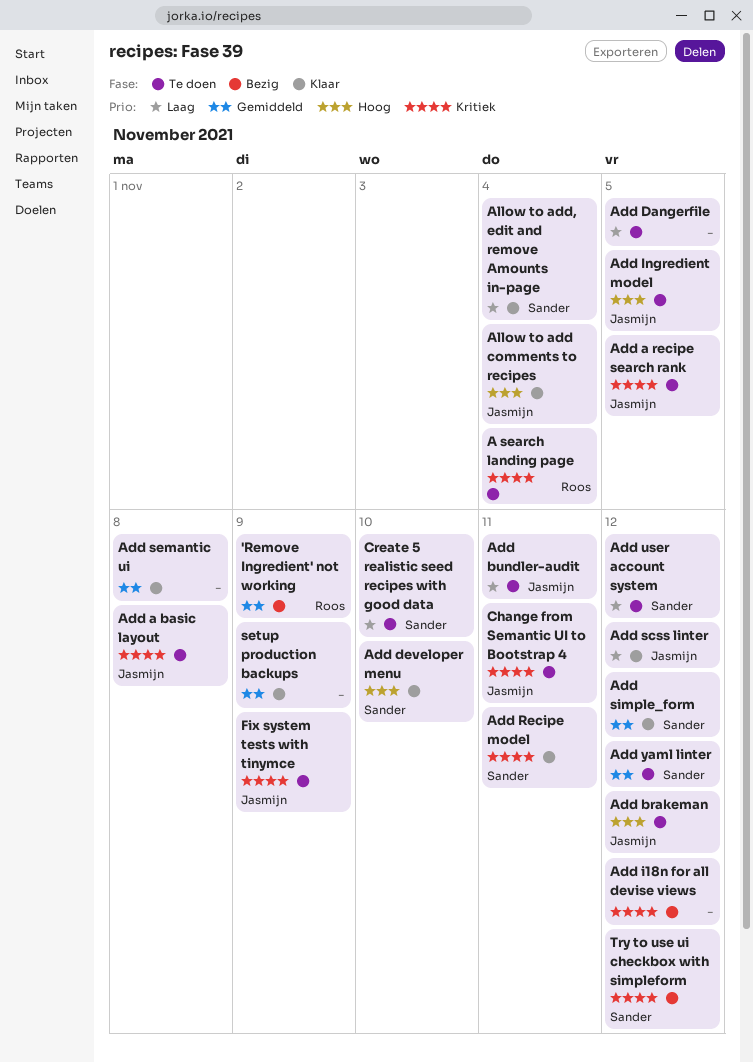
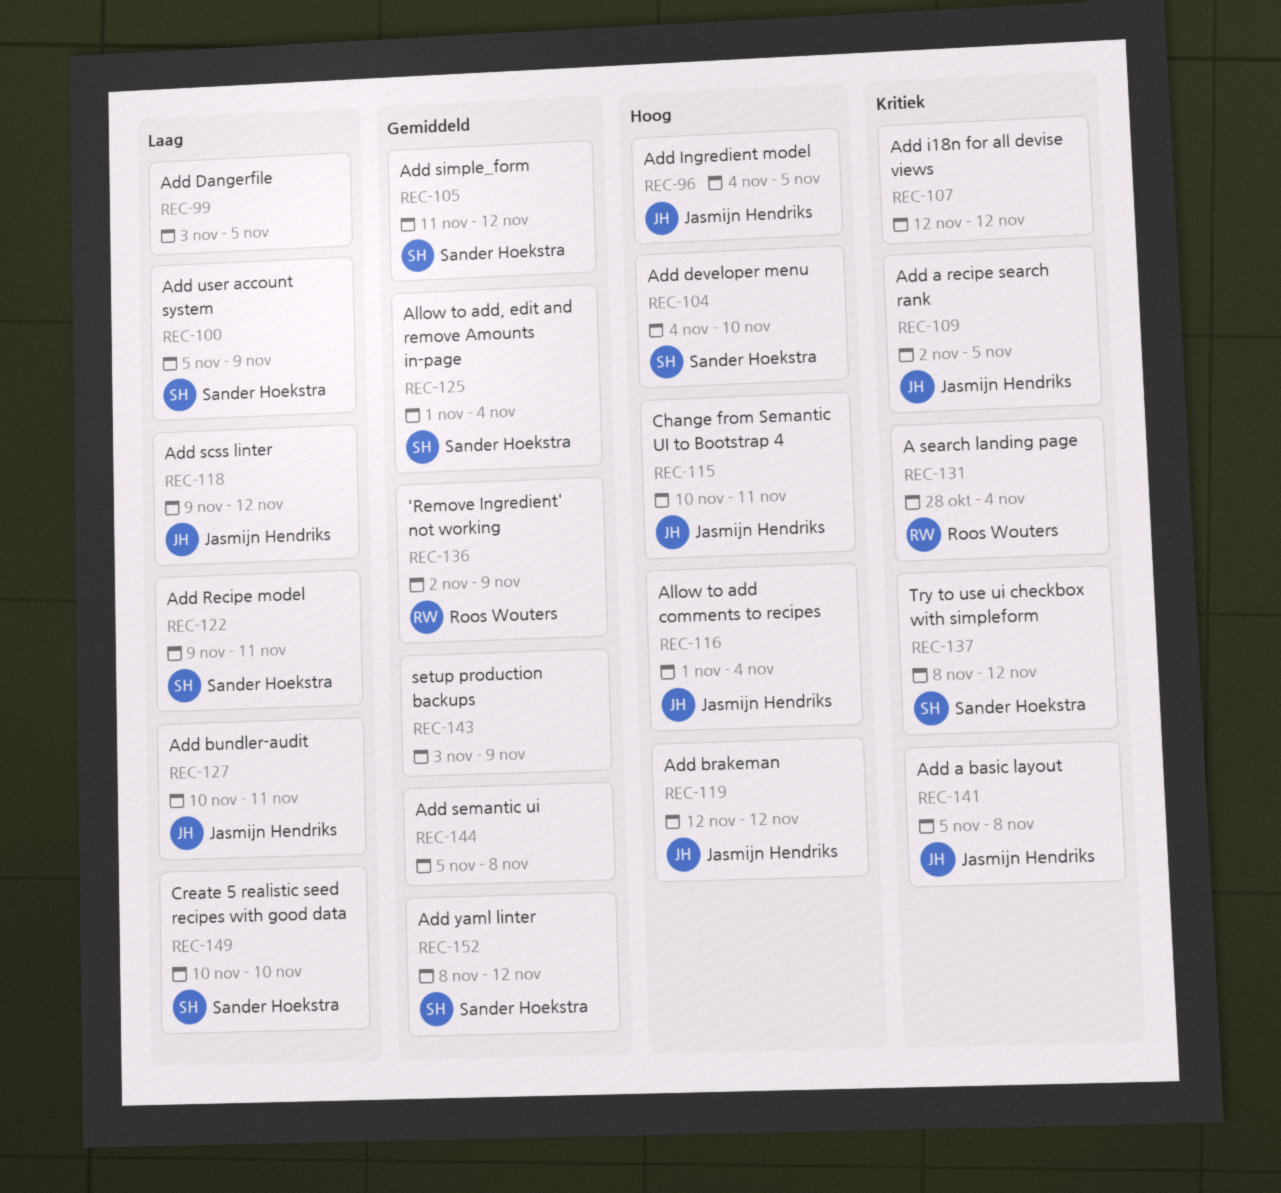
Add Recipe model, priority: Kritiek -> Laag
Add user account system, due: Nov 12 -> Nov 9
Allow to add, edit and remove Amounts in-page, priority: Laag -> Gemiddeld
Change from Semantic UI to Bootstrap 4, priority: Kritiek -> Hoog
Fix system tests with tinymce: present -> none

